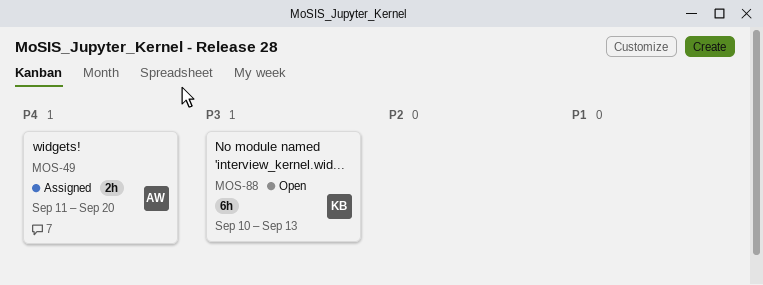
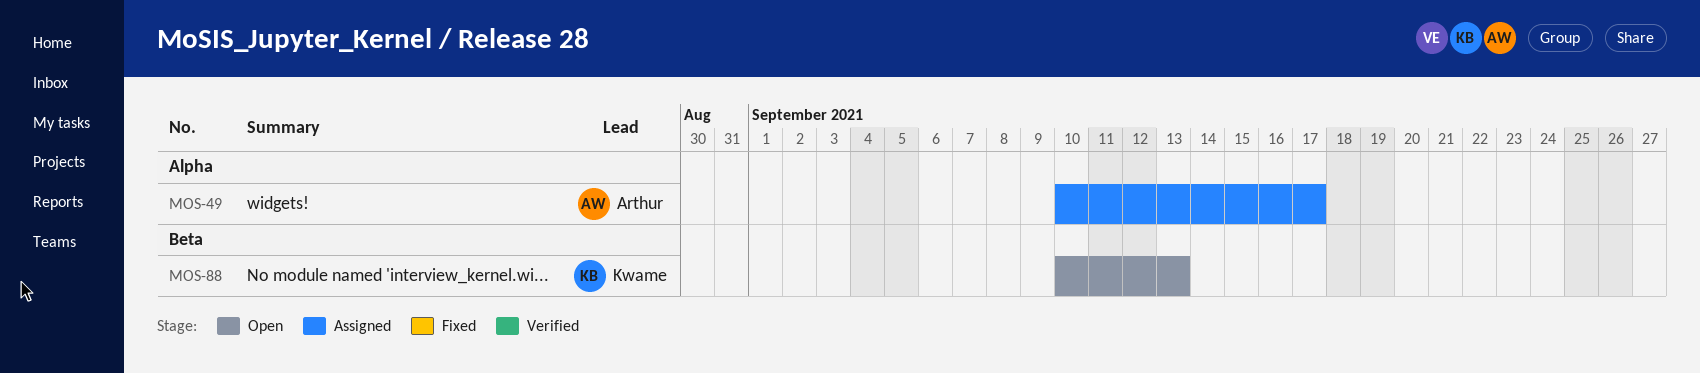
MOS-49, start: Sep 11 -> Sep 10
MOS-49, due: Sep 20 -> Sep 17

